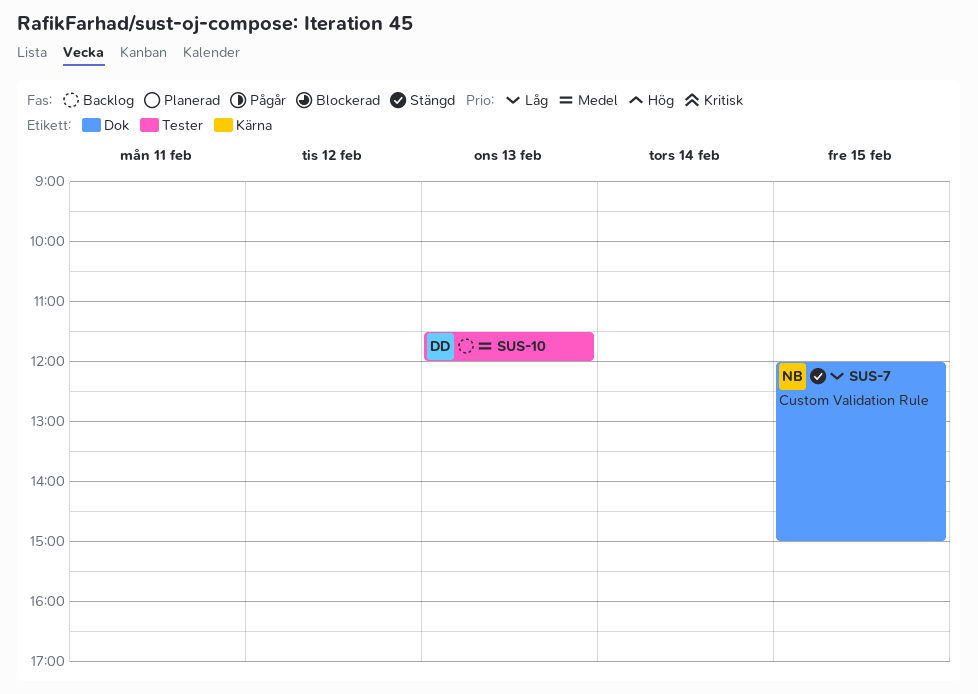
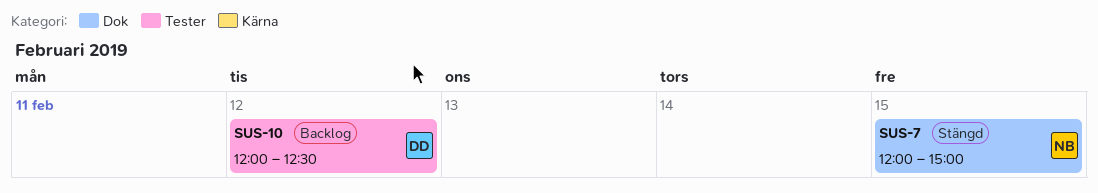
SUS-10, day: Feb 13 -> Feb 12
SUS-10, begins: 11:30 -> 12:00
SUS-10, ends: 12:00 -> 12:30

